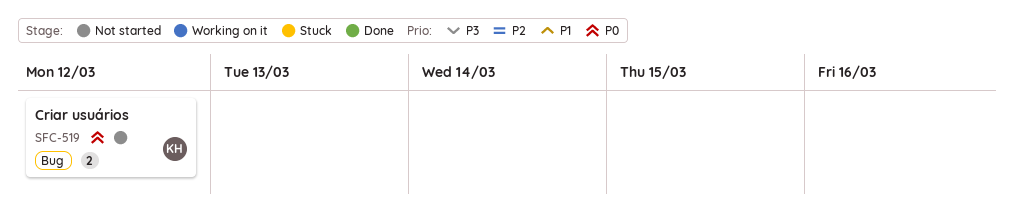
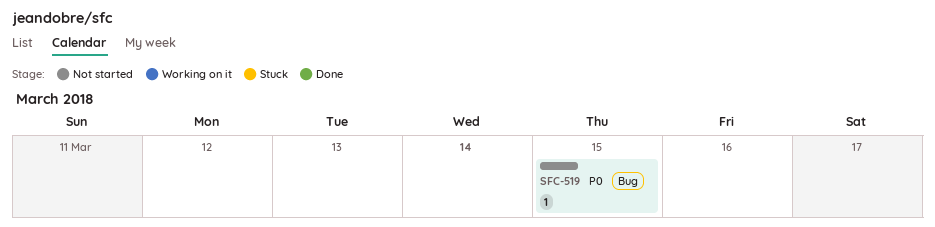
SFC-519, estimate: 2 -> 1
SFC-519, due: Mar 12 -> Mar 15

